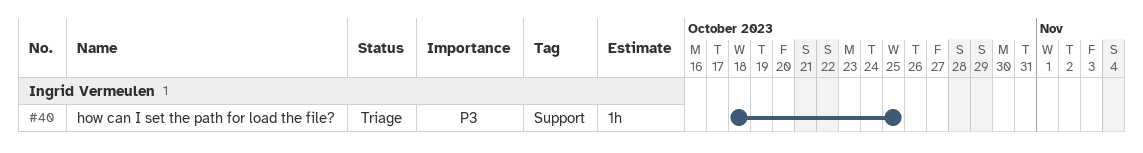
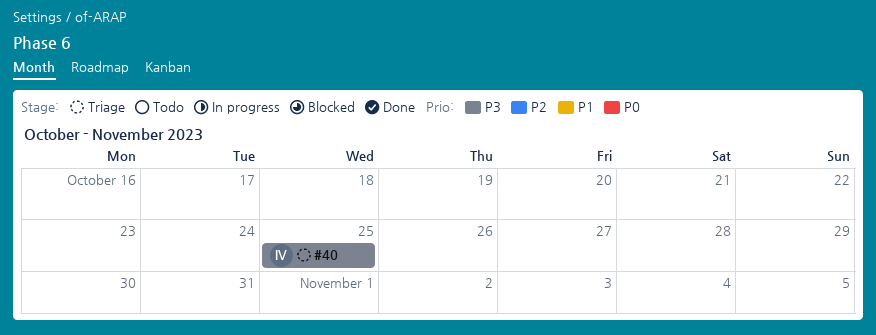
#40, start: Oct 18 -> Oct 25

